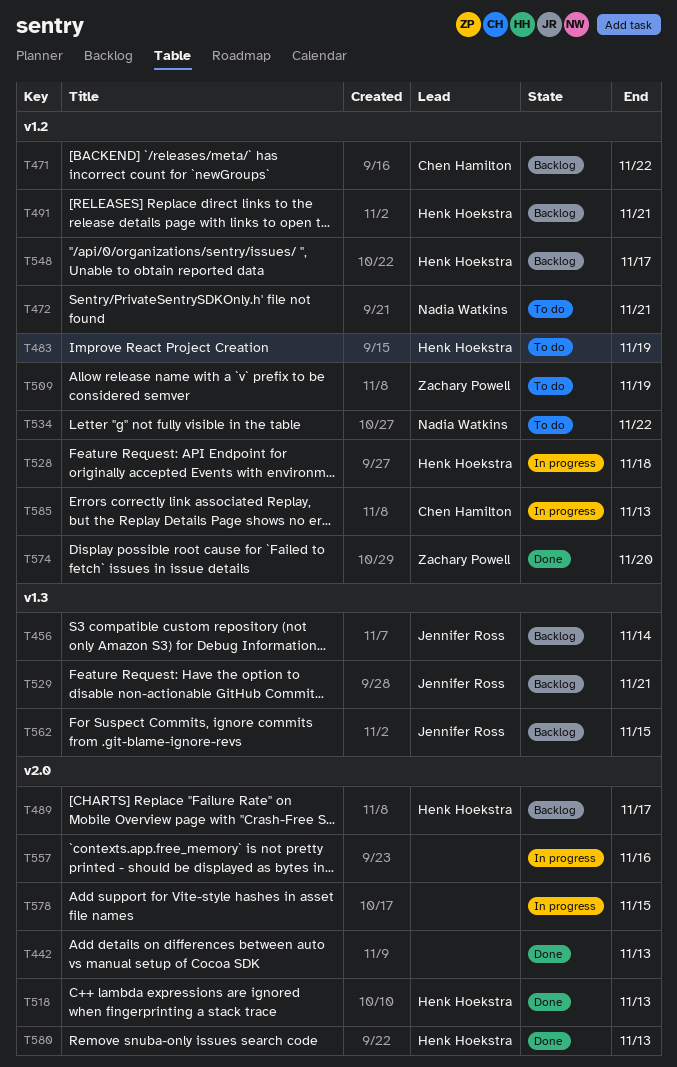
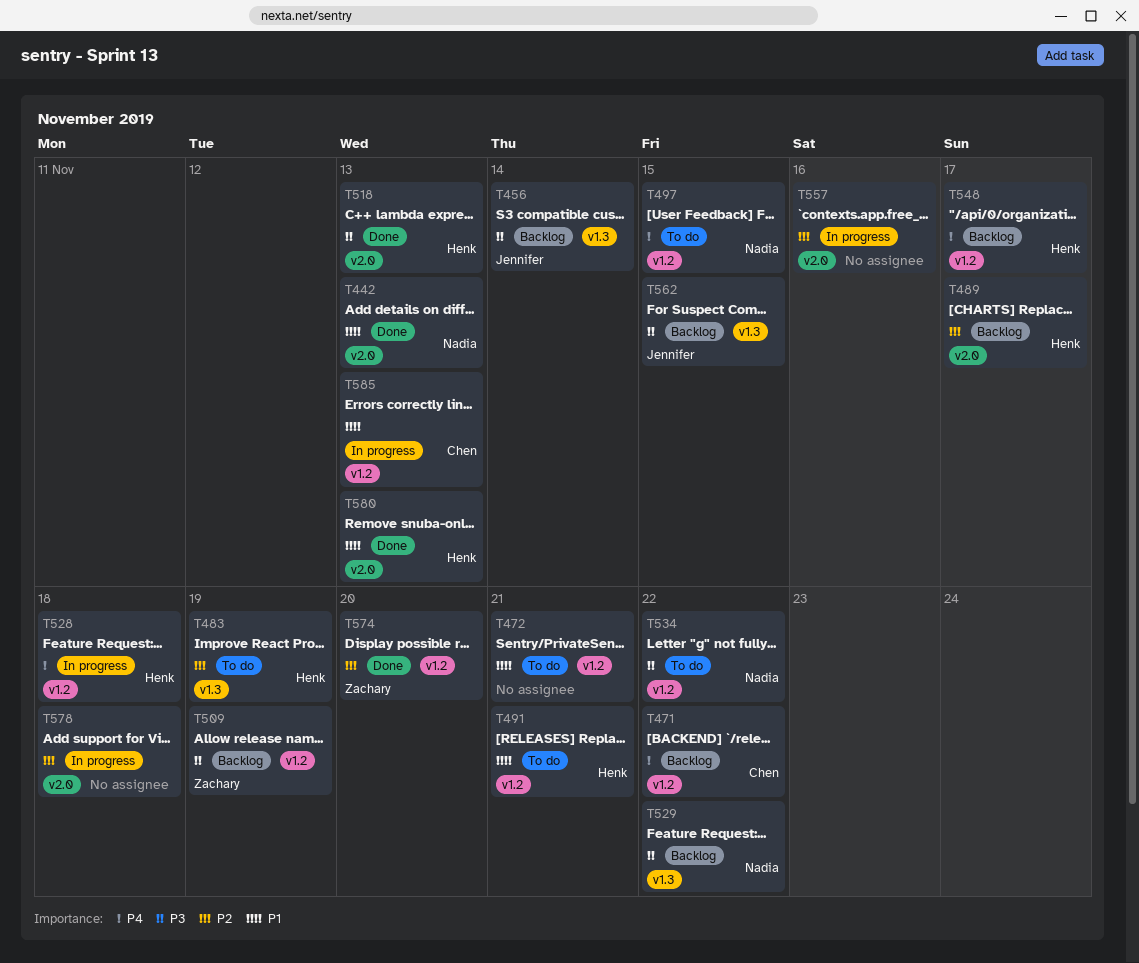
T442, owner: none -> Nadia Watkins
T472, owner: Nadia Watkins -> none
T483, label: v1.2 -> v1.3
T491, status: Backlog -> To do
T497: none -> present
T509, status: To do -> Backlog
T529, owner: Jennifer Ross -> Nadia Watkins
T529, due: Nov 21 -> Nov 22
T578, due: Nov 15 -> Nov 18

